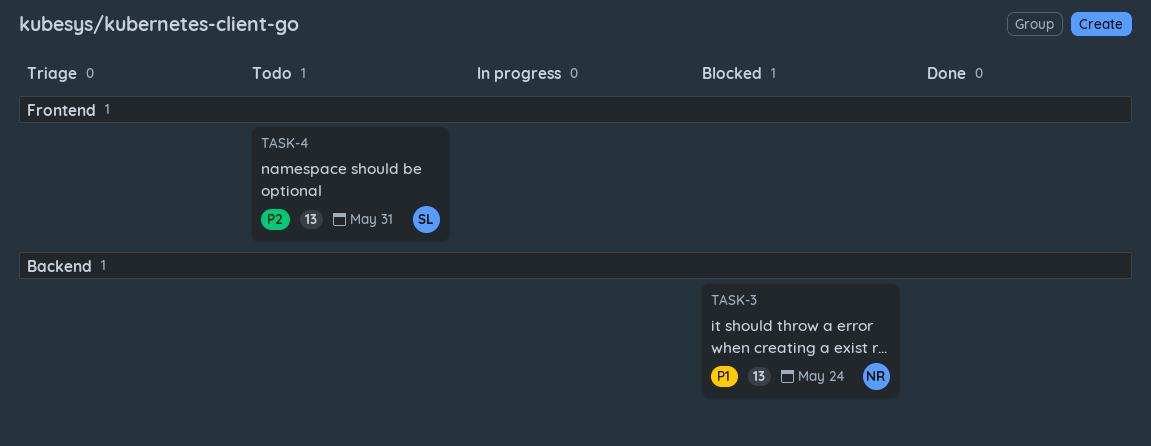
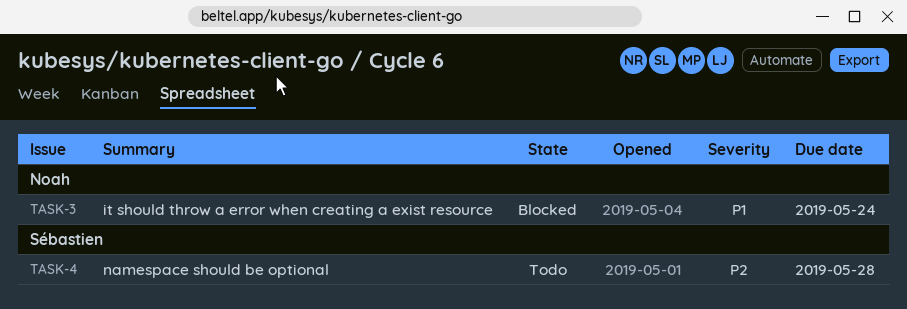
TASK-4, due: May 31 -> May 28

